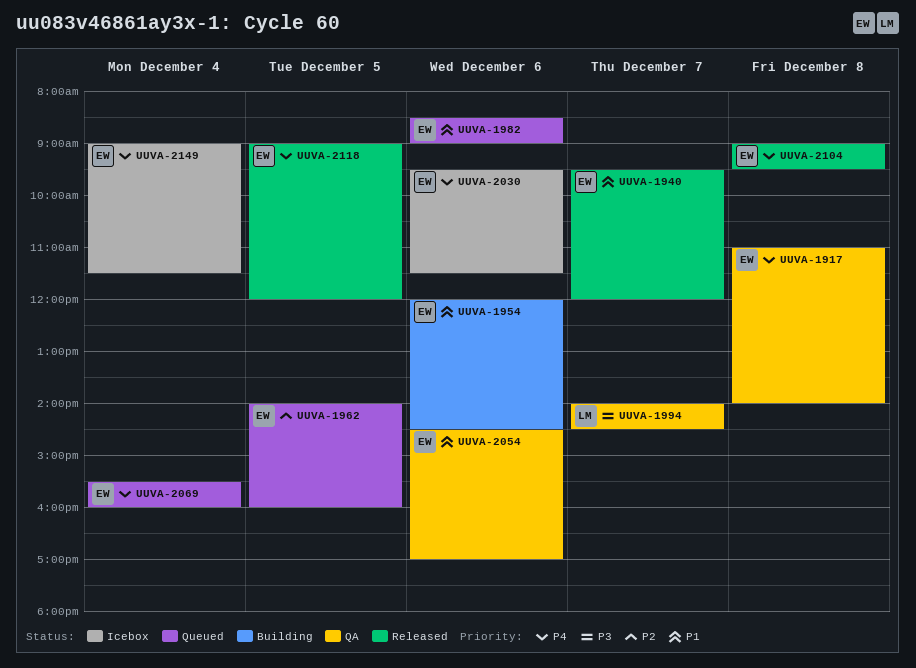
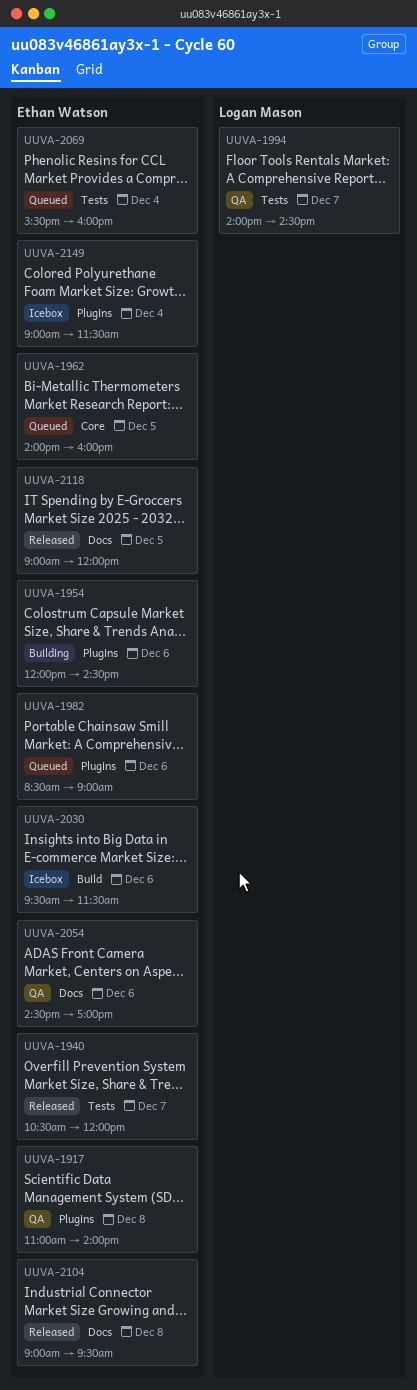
UUVA-1940, begins: 09:30 -> 10:30

